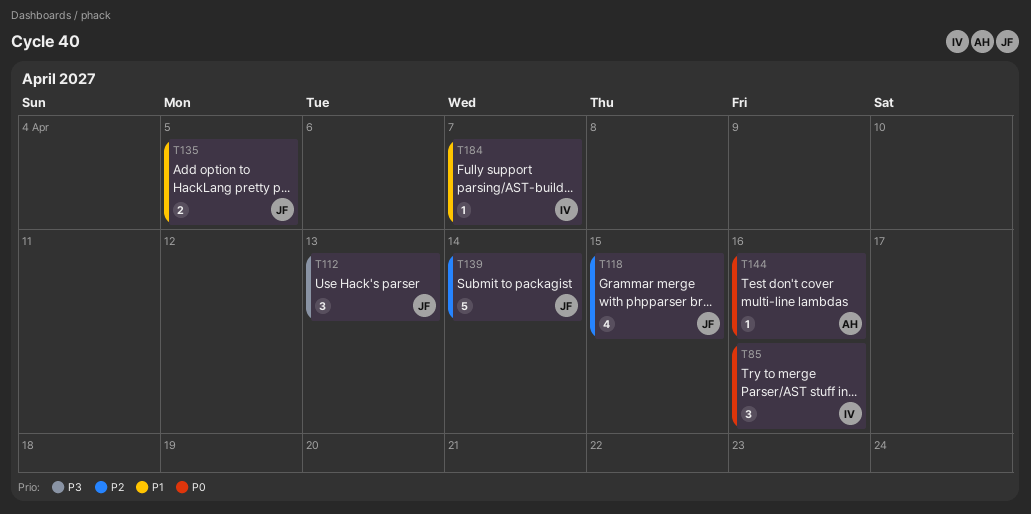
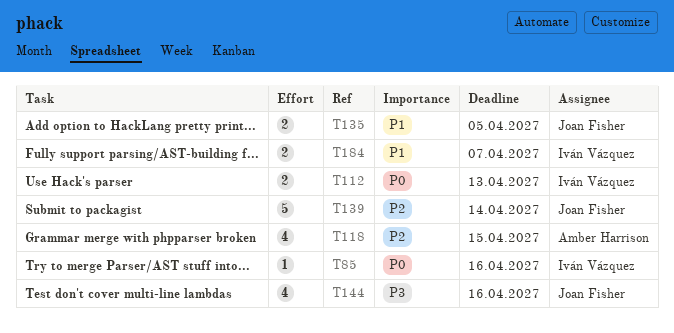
T85, estimate: 3 -> 1
T112, owner: Joan Fisher -> Iván Vázquez
T112, priority: P3 -> P0
T112, estimate: 3 -> 2
T118, owner: Joan Fisher -> Amber Harrison
T144, owner: Amber Harrison -> Joan Fisher
T144, priority: P0 -> P3
T144, estimate: 1 -> 4
T184, estimate: 1 -> 2

